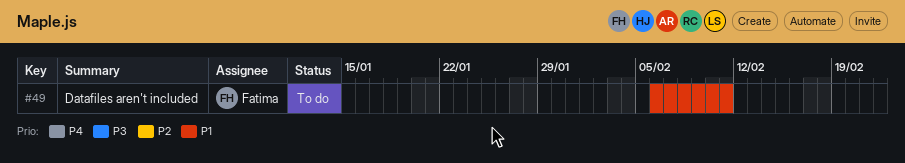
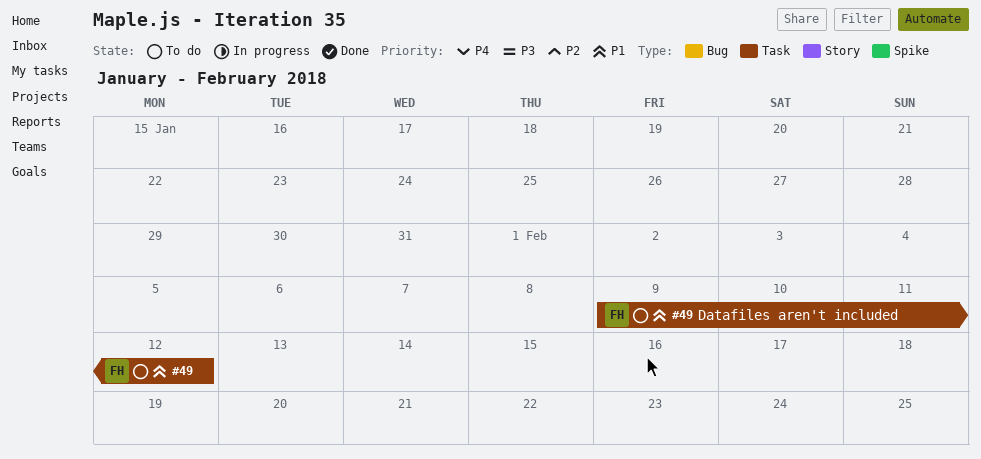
#49, start: Feb 6 -> Feb 9
#49, due: Feb 11 -> Feb 12

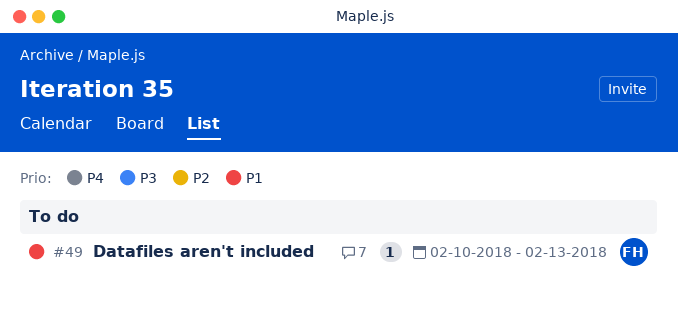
#49, start: Feb 9 -> Feb 10
#49, due: Feb 12 -> Feb 13

